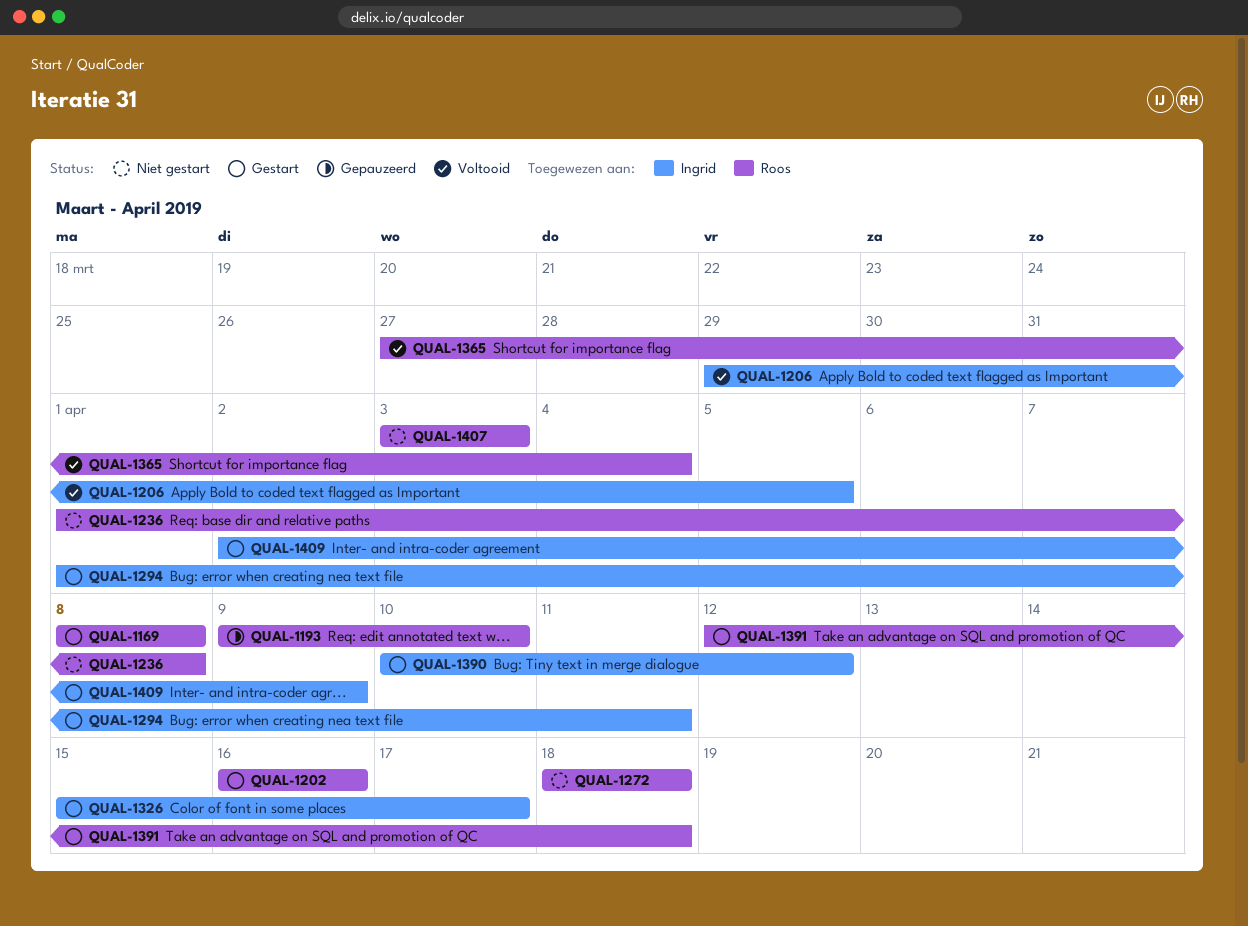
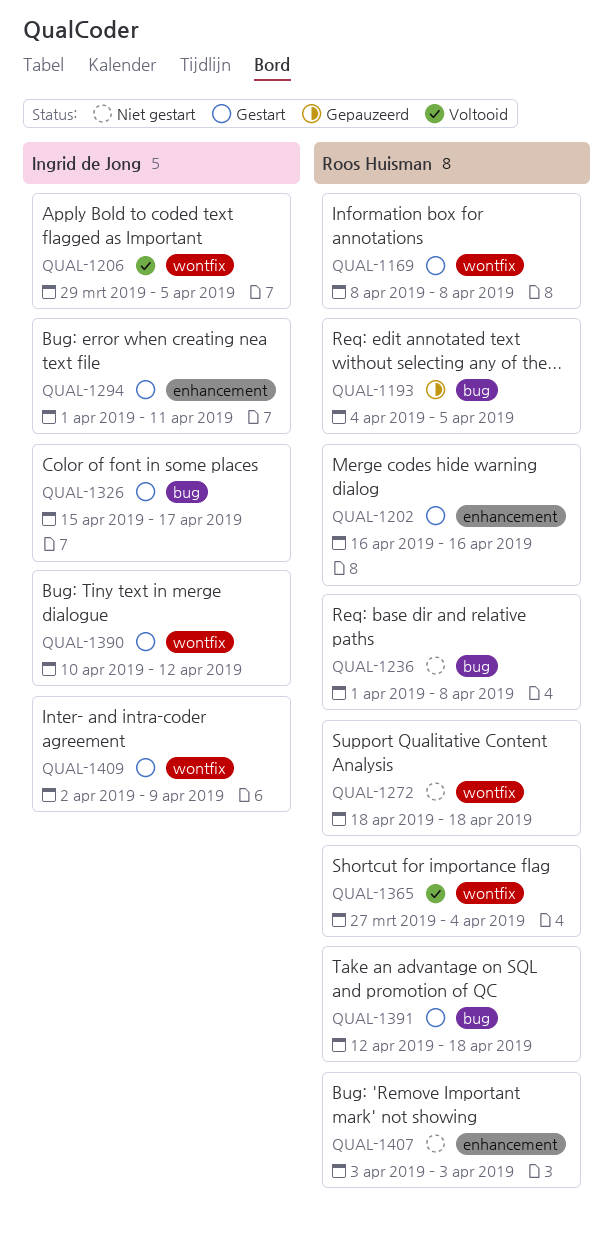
QUAL-1193, start: Apr 9 -> Apr 4
QUAL-1193, due: Apr 10 -> Apr 5

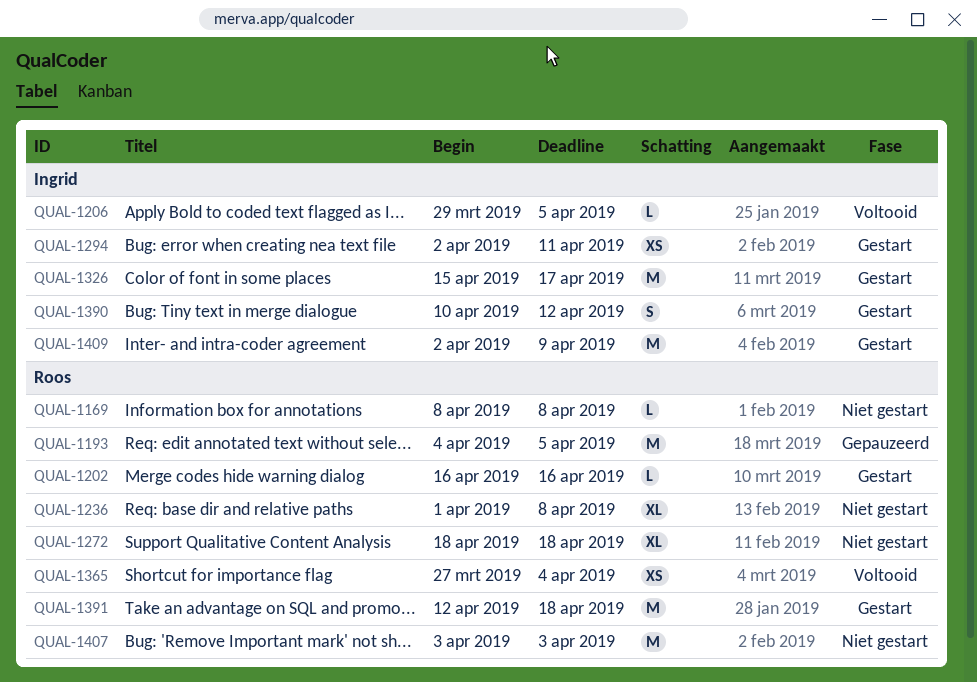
QUAL-1169, status: Gestart -> Niet gestart
QUAL-1294, start: Apr 1 -> Apr 2

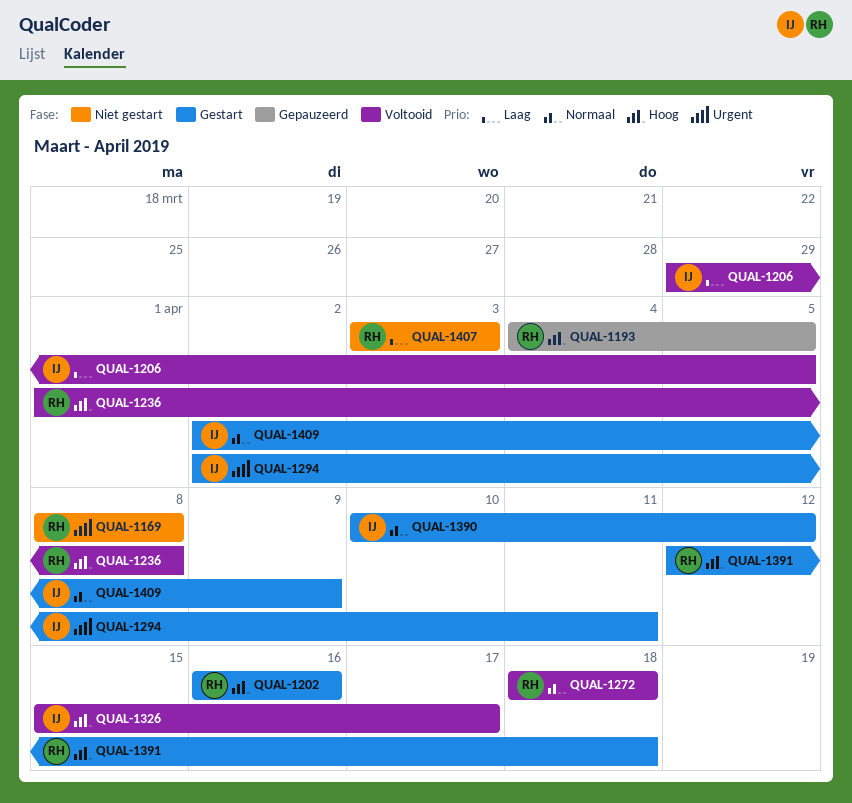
QUAL-1236, status: Niet gestart -> Voltooid
QUAL-1272, status: Niet gestart -> Voltooid
QUAL-1326, status: Gestart -> Voltooid
QUAL-1365: present -> none

